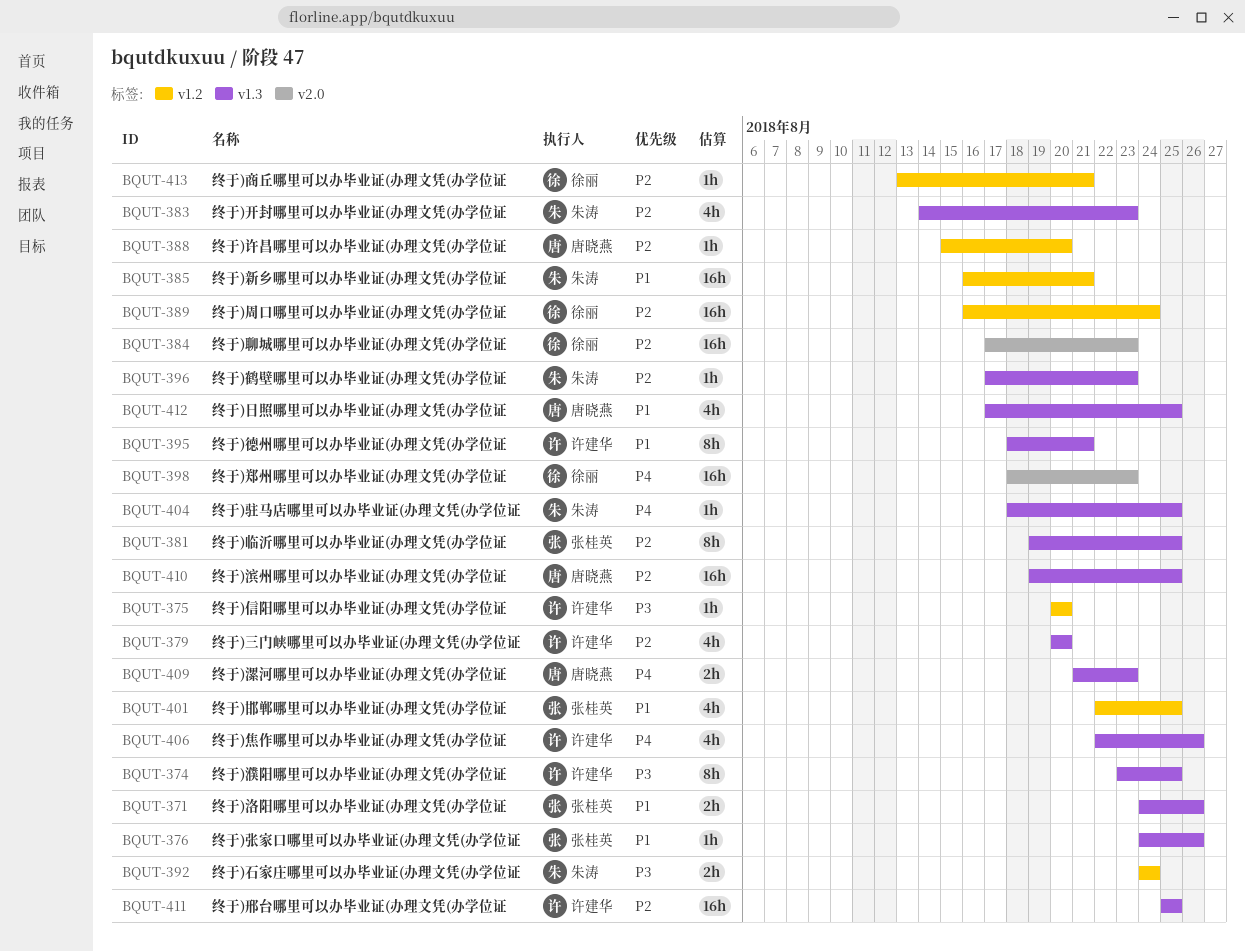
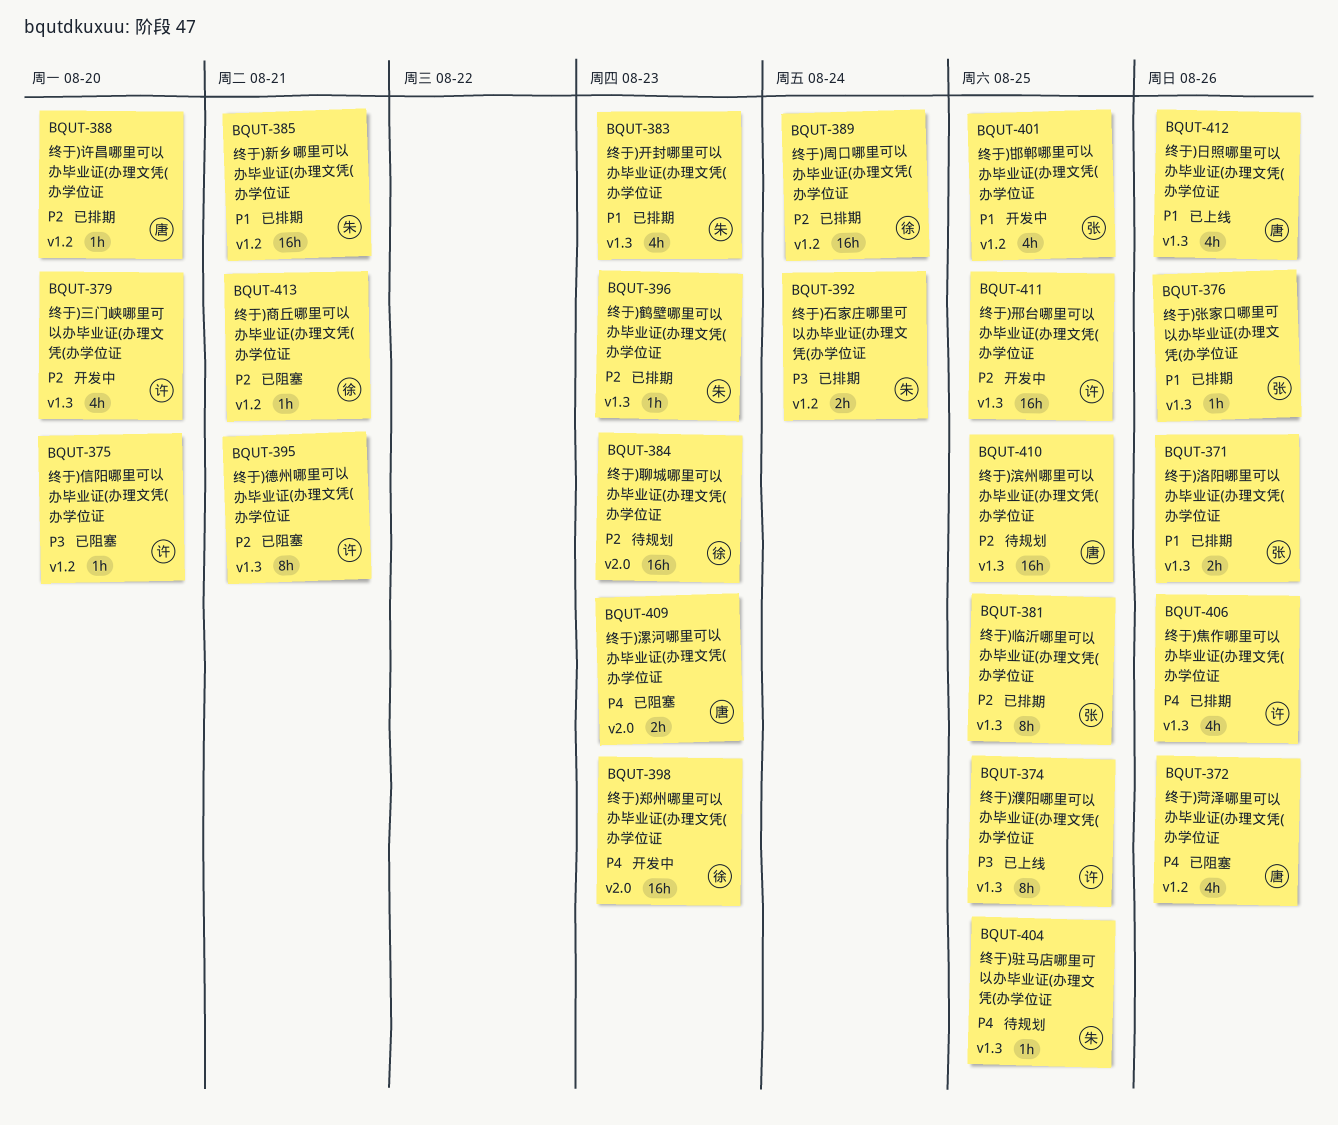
BQUT-372: none -> present
BQUT-383, priority: P2 -> P1
BQUT-395, priority: P1 -> P2
BQUT-409, label: v1.3 -> v2.0
BQUT-412, due: Aug 25 -> Aug 26

